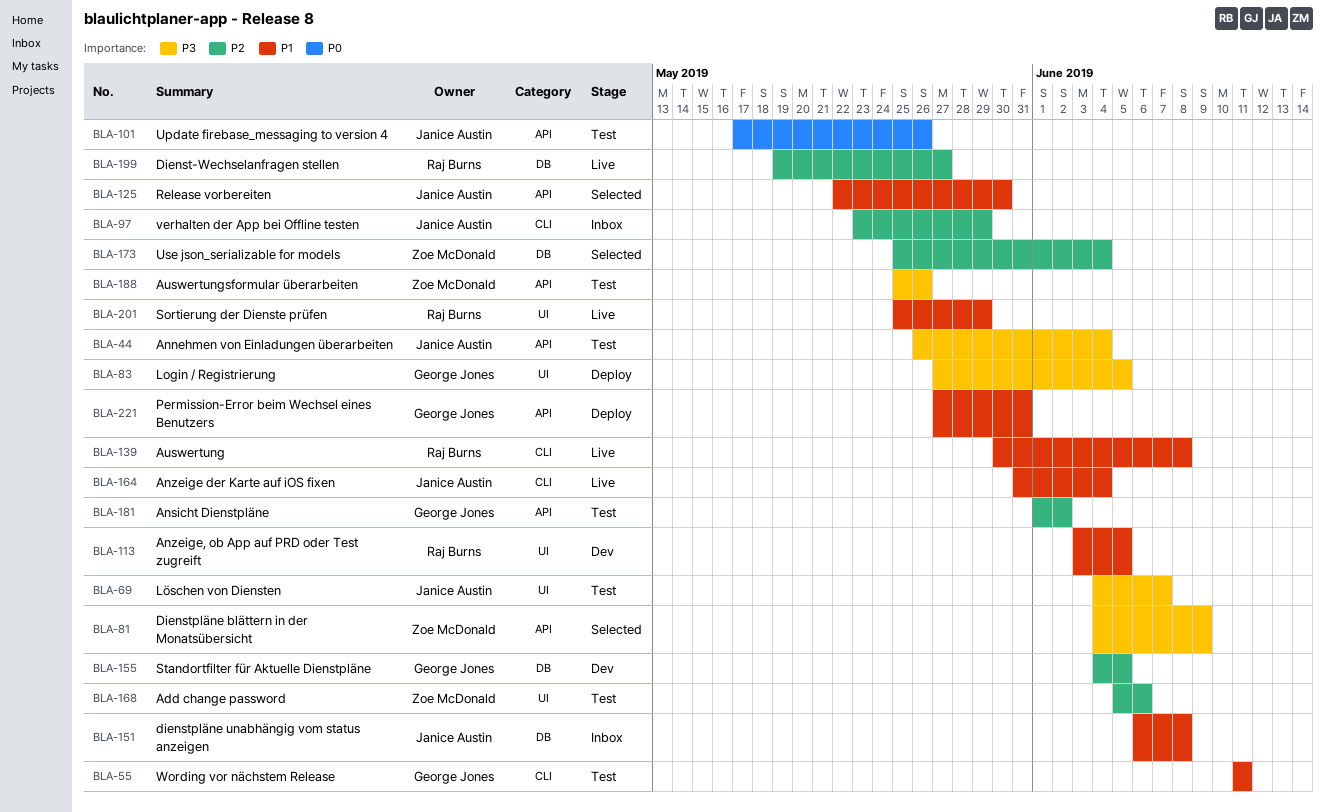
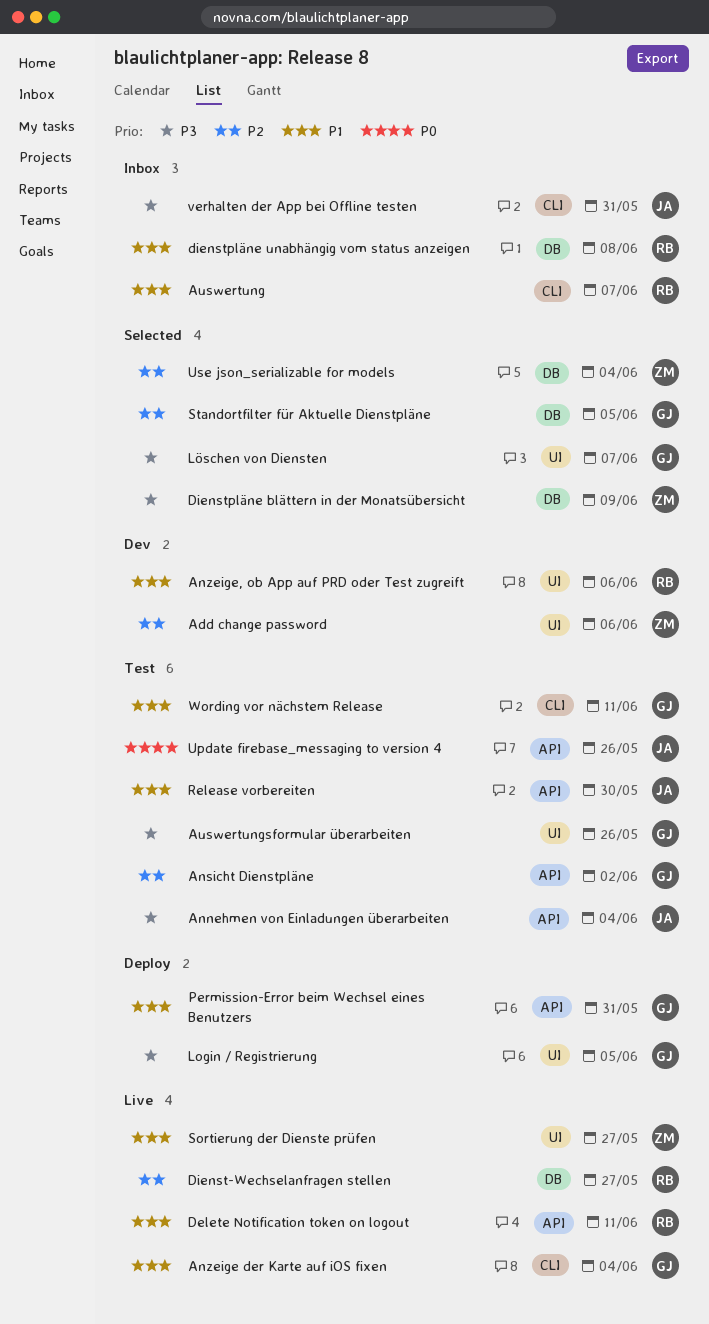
Add change password, status: Test -> Dev
Anzeige der Karte auf iOS fixen, owner: Janice Austin -> George Jones
Anzeige, ob App auf PRD oder Test zugreift, due: Jun 5 -> Jun 6
Auswertung, status: Live -> Inbox
Auswertung, due: Jun 8 -> Jun 7
Auswertungsformular überarbeiten, owner: Zoe McDonald -> George Jones
Auswertungsformular überarbeiten, label: API -> UI
Delete Notification token on logout: none -> present
Dienstpläne blättern in der Monatsübersicht, label: API -> DB
dienstpläne unabhängig vom status anzeigen, owner: Janice Austin -> Raj Burns
Löschen von Diensten, status: Test -> Selected
Löschen von Diensten, owner: Janice Austin -> George Jones
Release vorbereiten, status: Selected -> Test
Sortierung der Dienste prüfen, owner: Raj Burns -> Zoe McDonald
Sortierung der Dienste prüfen, due: May 29 -> May 27
Standortfilter für Aktuelle Dienstpläne, status: Dev -> Selected
verhalten der App bei Offline testen, priority: P2 -> P3
verhalten der App bei Offline testen, due: May 29 -> May 31

